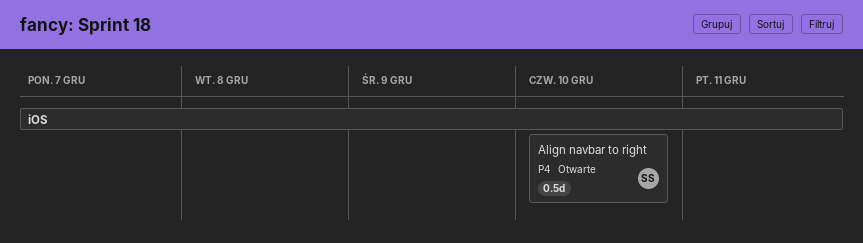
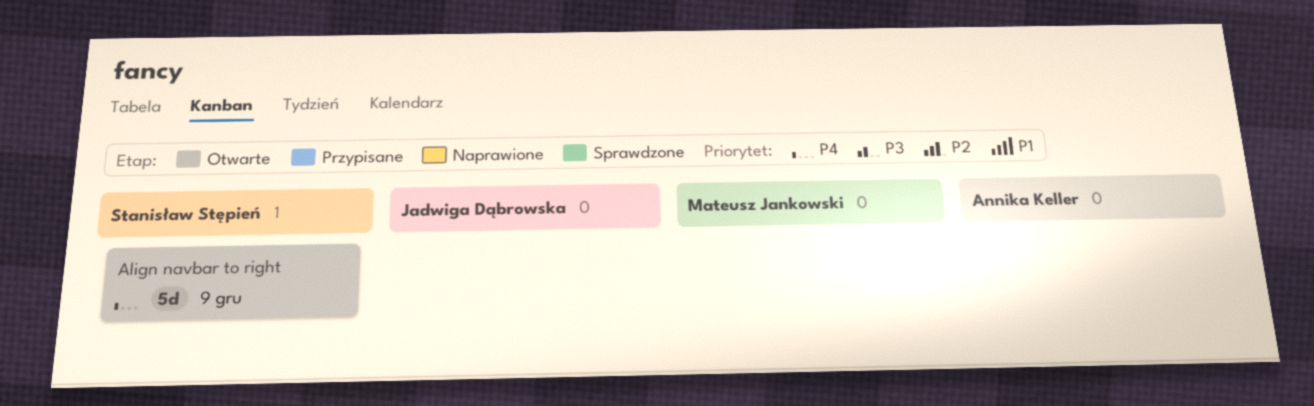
Align navbar to right, estimate: 0.5d -> 5d
Align navbar to right, due: Dec 10 -> Dec 9

